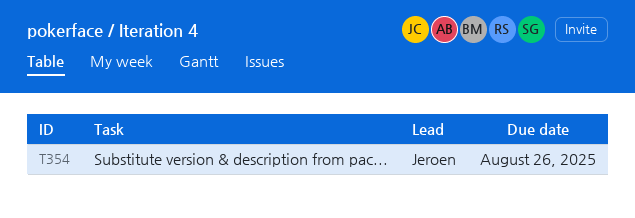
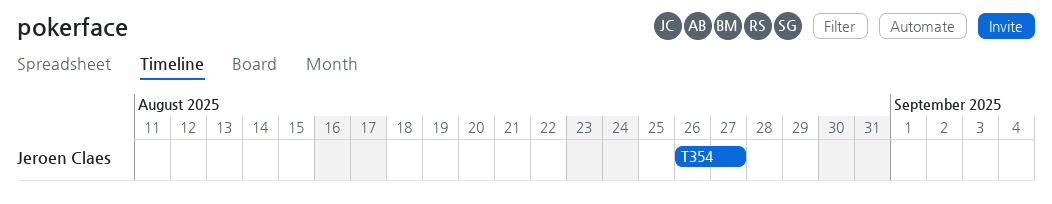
T354, due: Aug 26 -> Aug 27

